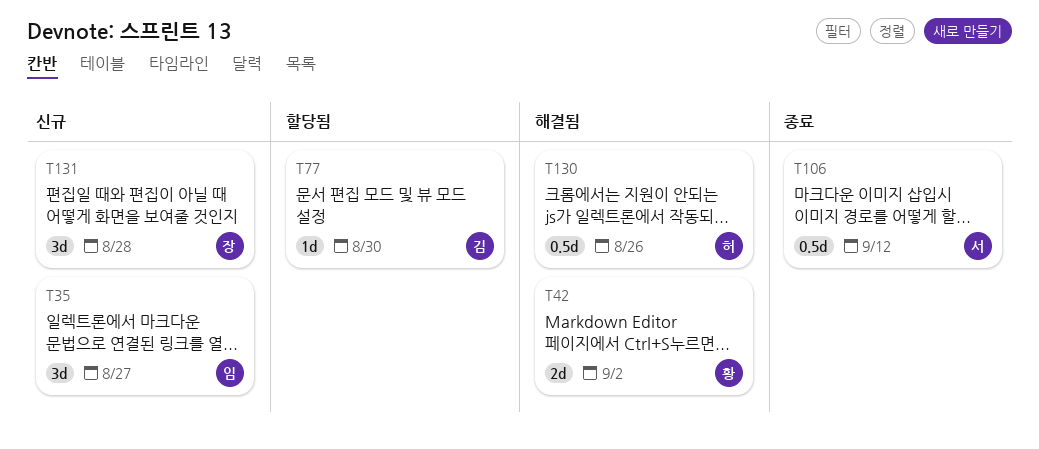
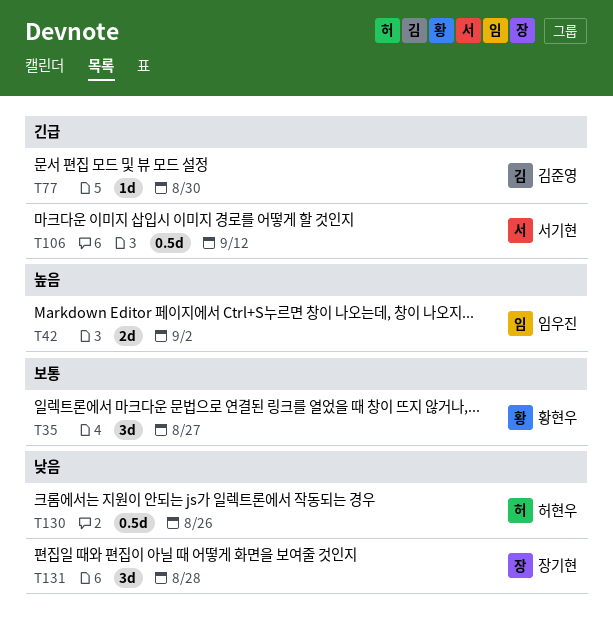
T35, owner: 임우진 -> 황현우
T42, owner: 황현우 -> 임우진

